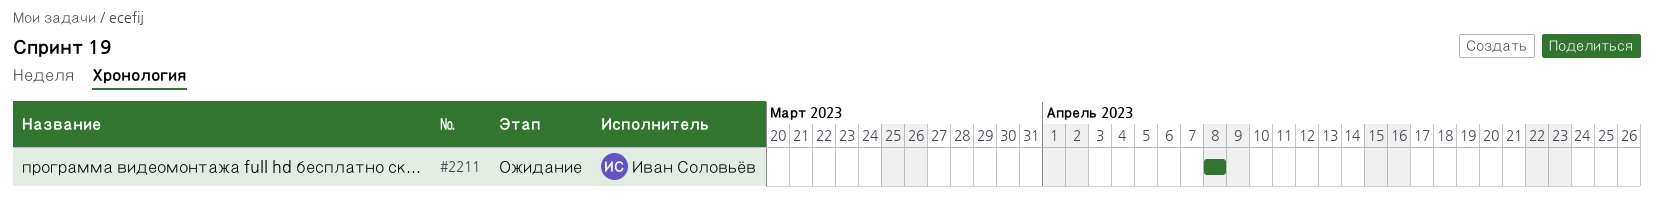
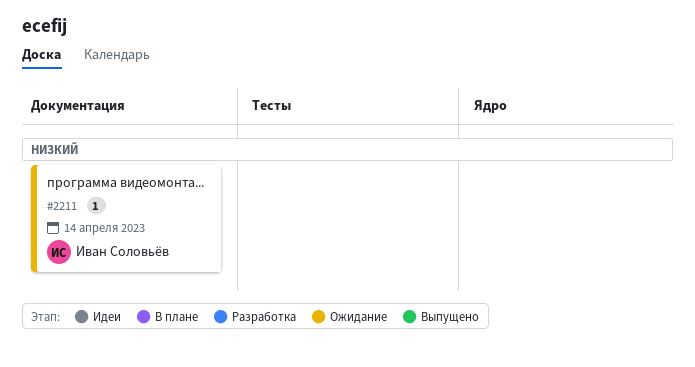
#2211, due: Apr 8 -> Apr 14

